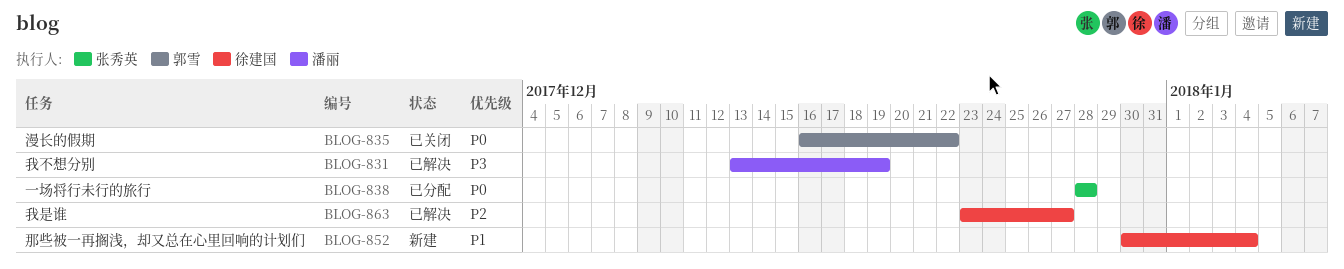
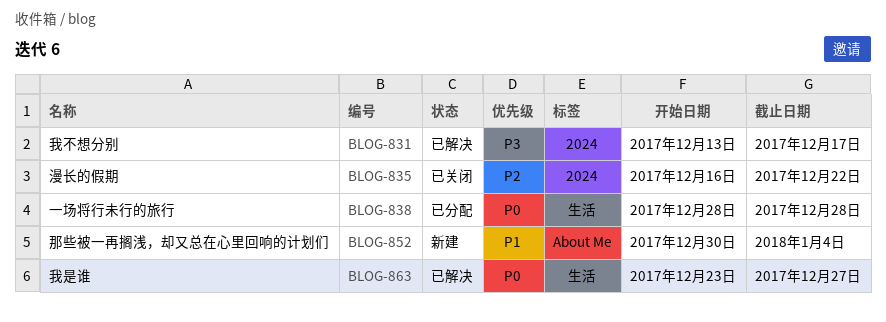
BLOG-831, due: Dec 19 -> Dec 17
BLOG-835, priority: P0 -> P2
BLOG-863, priority: P2 -> P0

